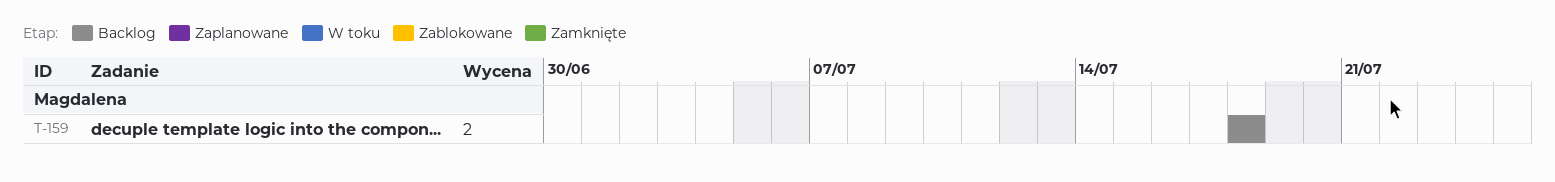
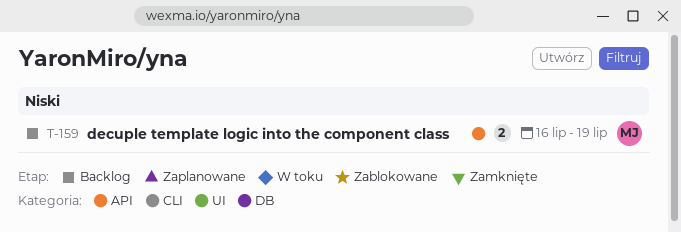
T-159, start: Jul 18 -> Jul 16
T-159, due: Jul 18 -> Jul 19

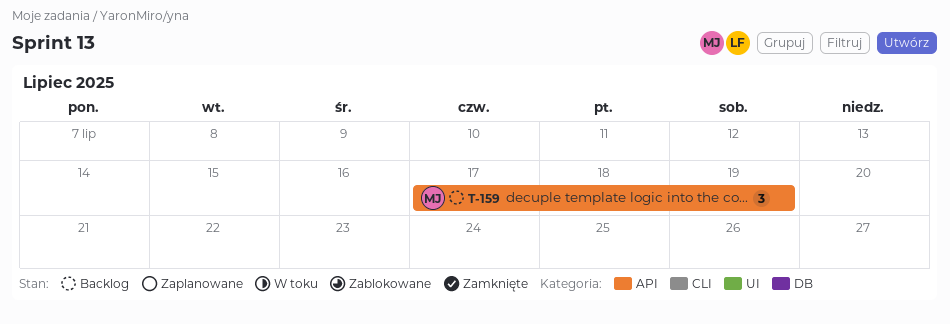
T-159, estimate: 2 -> 3
T-159, start: Jul 16 -> Jul 17

